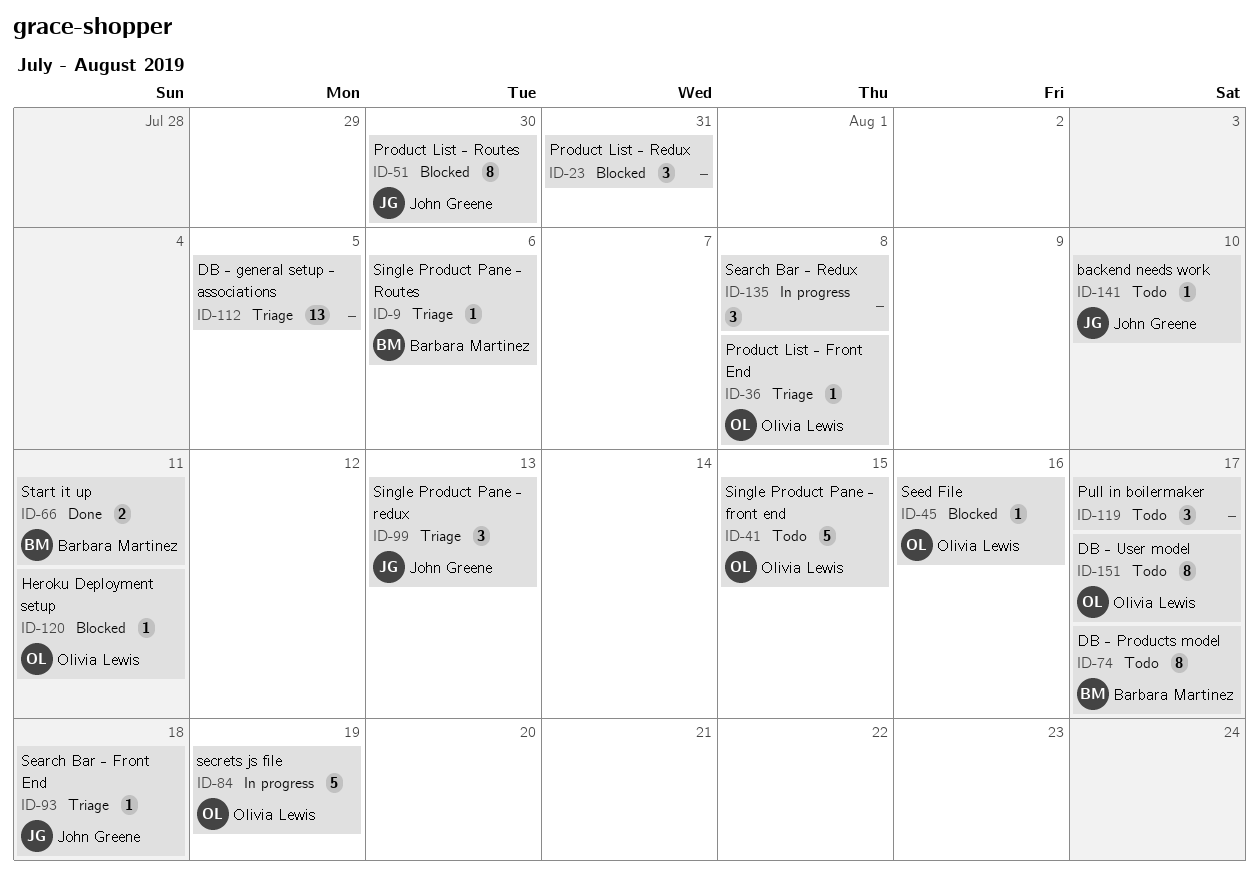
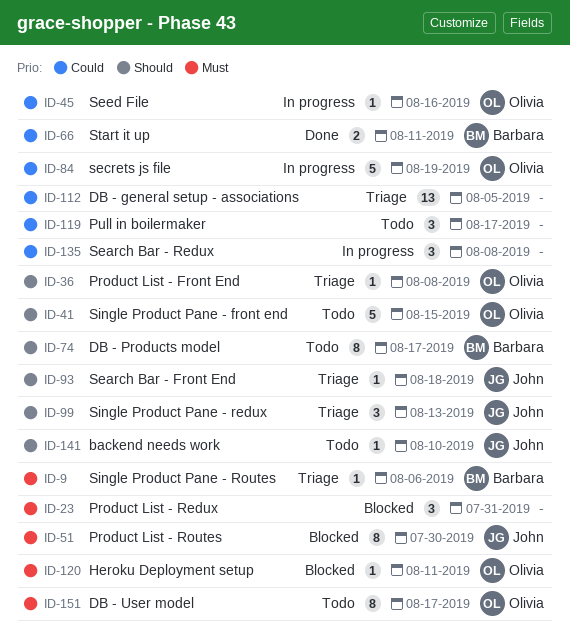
ID-45, status: Blocked -> In progress

